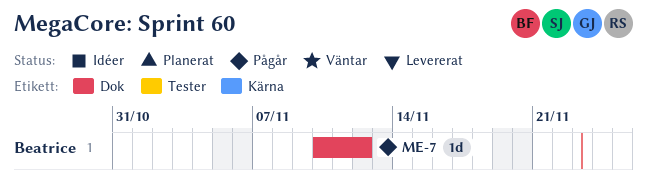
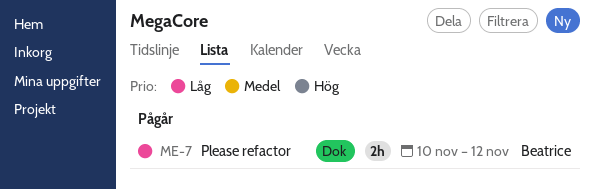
ME-7, estimate: 1d -> 2h

